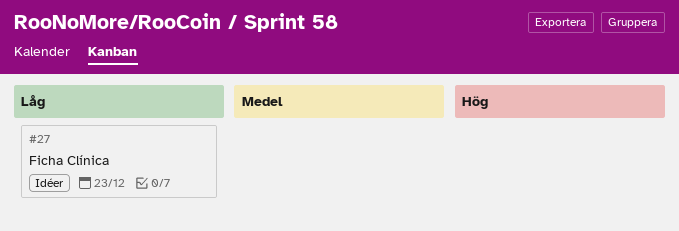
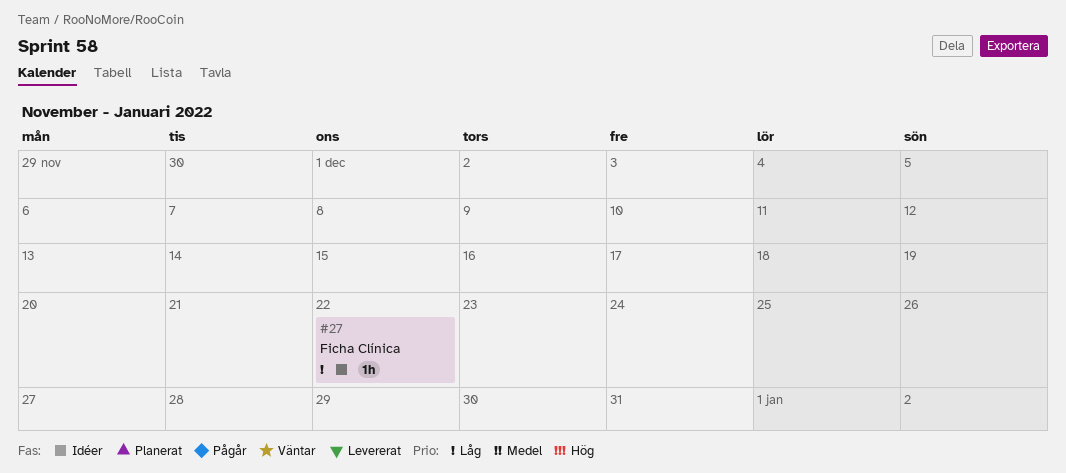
#27, due: Dec 23 -> Dec 22

